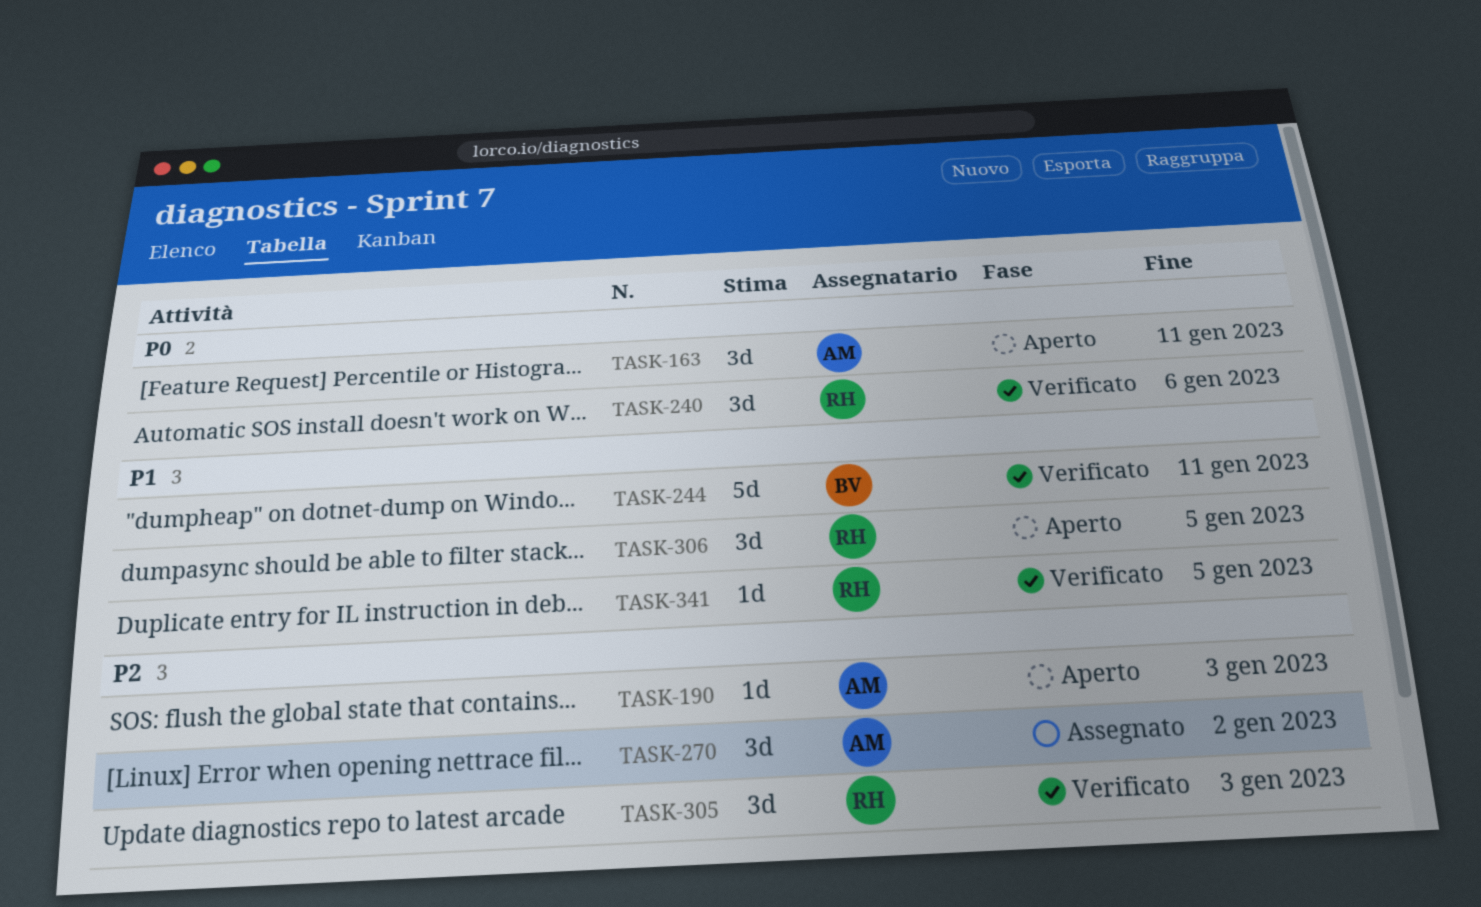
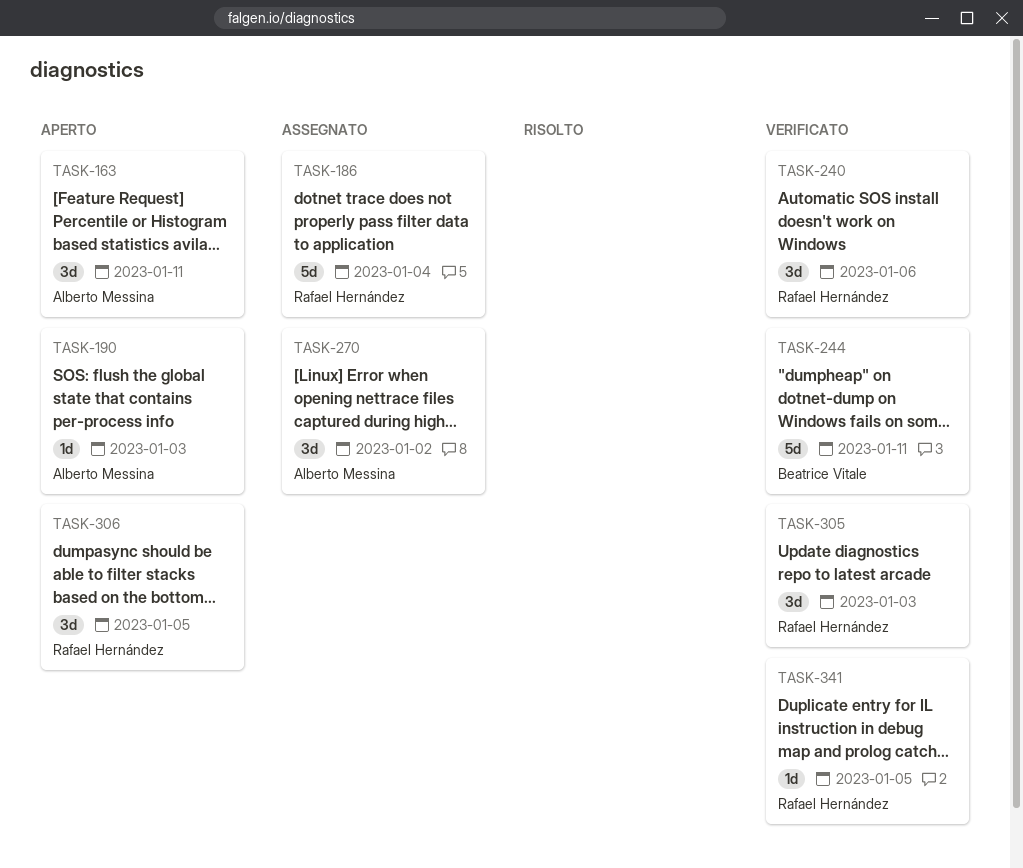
TASK-186: none -> present

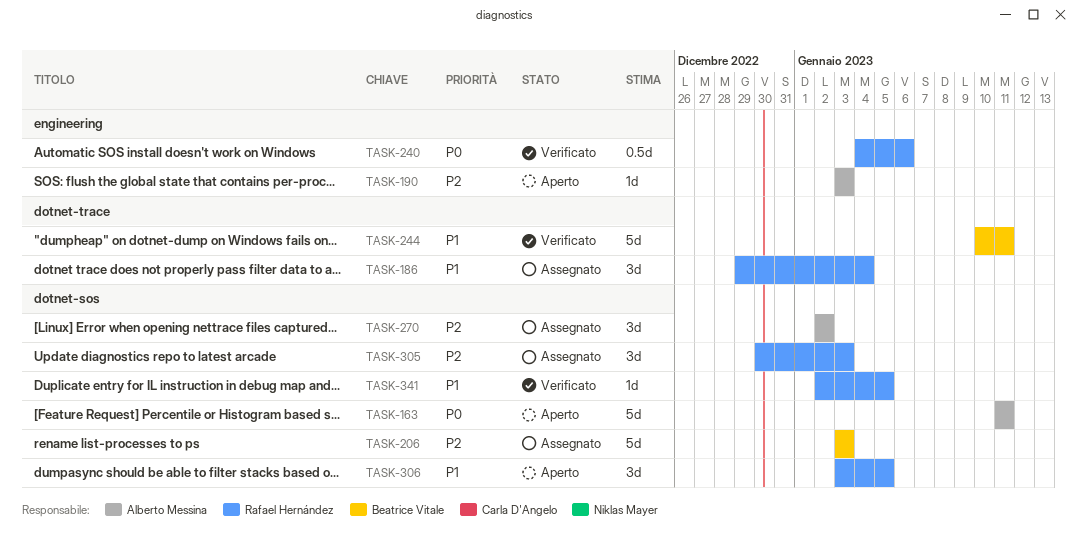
TASK-163, estimate: 3d -> 5d
TASK-186, estimate: 5d -> 3d
TASK-206: none -> present
TASK-240, estimate: 3d -> 0.5d
TASK-305, status: Verificato -> Assegnato

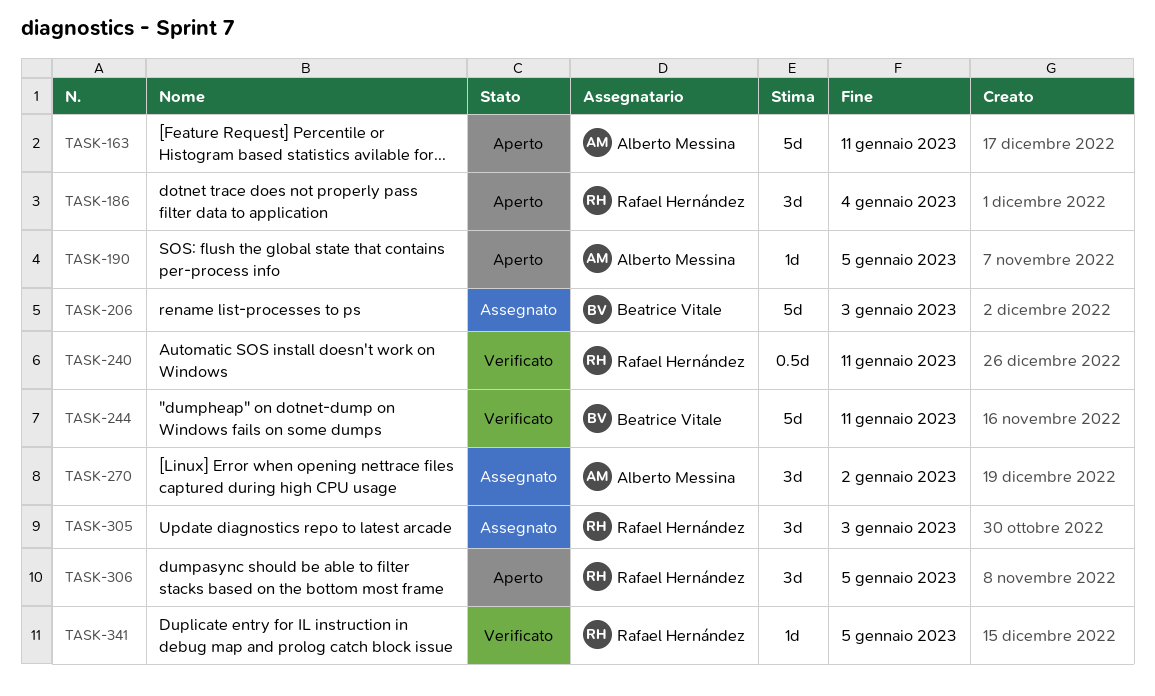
TASK-186, status: Assegnato -> Aperto
TASK-190, due: Jan 3 -> Jan 5
TASK-240, due: Jan 6 -> Jan 11

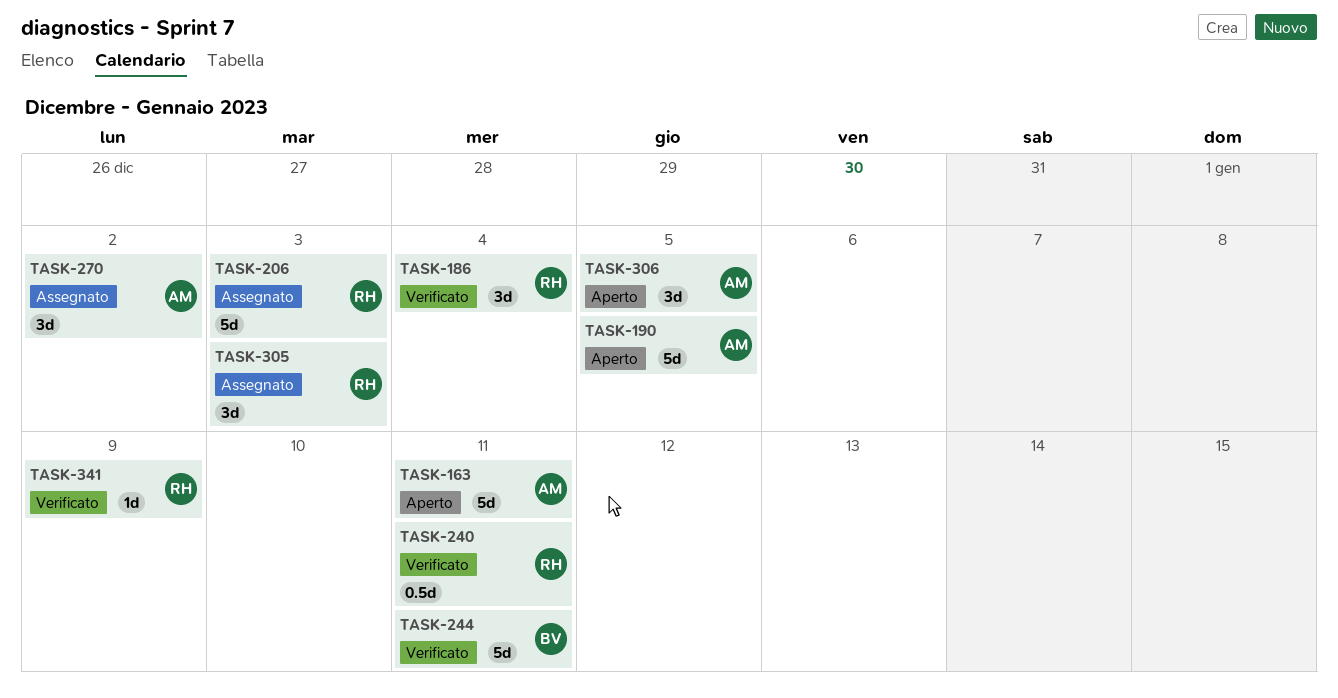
TASK-186, status: Aperto -> Verificato
TASK-190, estimate: 1d -> 5d
TASK-206, owner: Beatrice Vitale -> Rafael Hernández
TASK-306, owner: Rafael Hernández -> Alberto Messina
TASK-341, due: Jan 5 -> Jan 9

